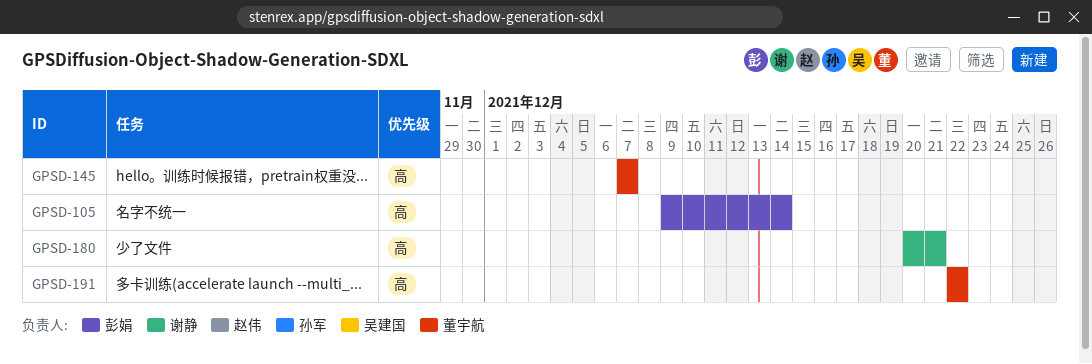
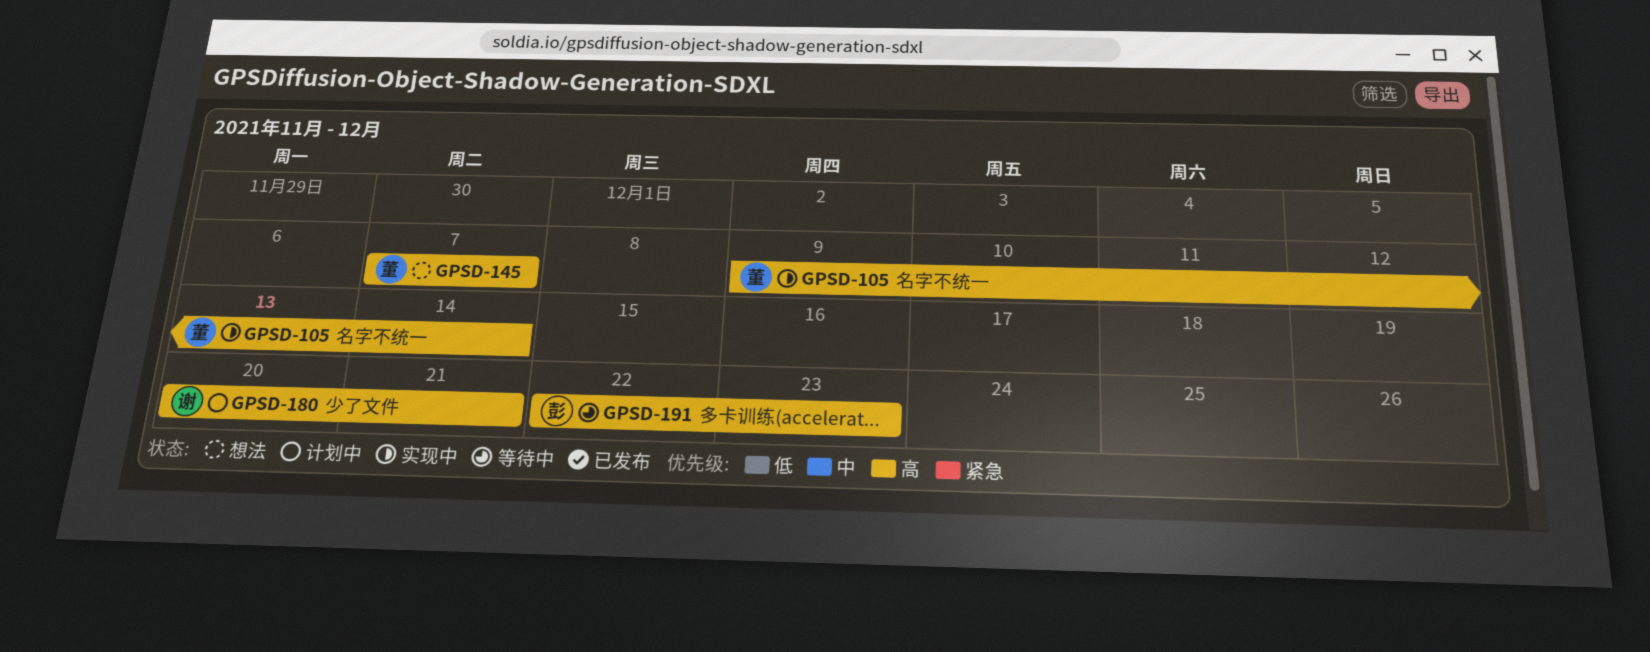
GPSD-105, owner: 彭娟 -> 董宇航
GPSD-191, owner: 董宇航 -> 彭娟
GPSD-191, due: Dec 22 -> Dec 23

